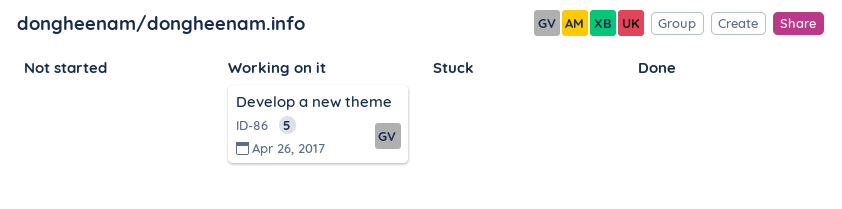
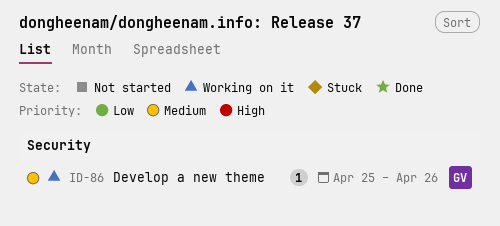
ID-86, estimate: 5 -> 1

